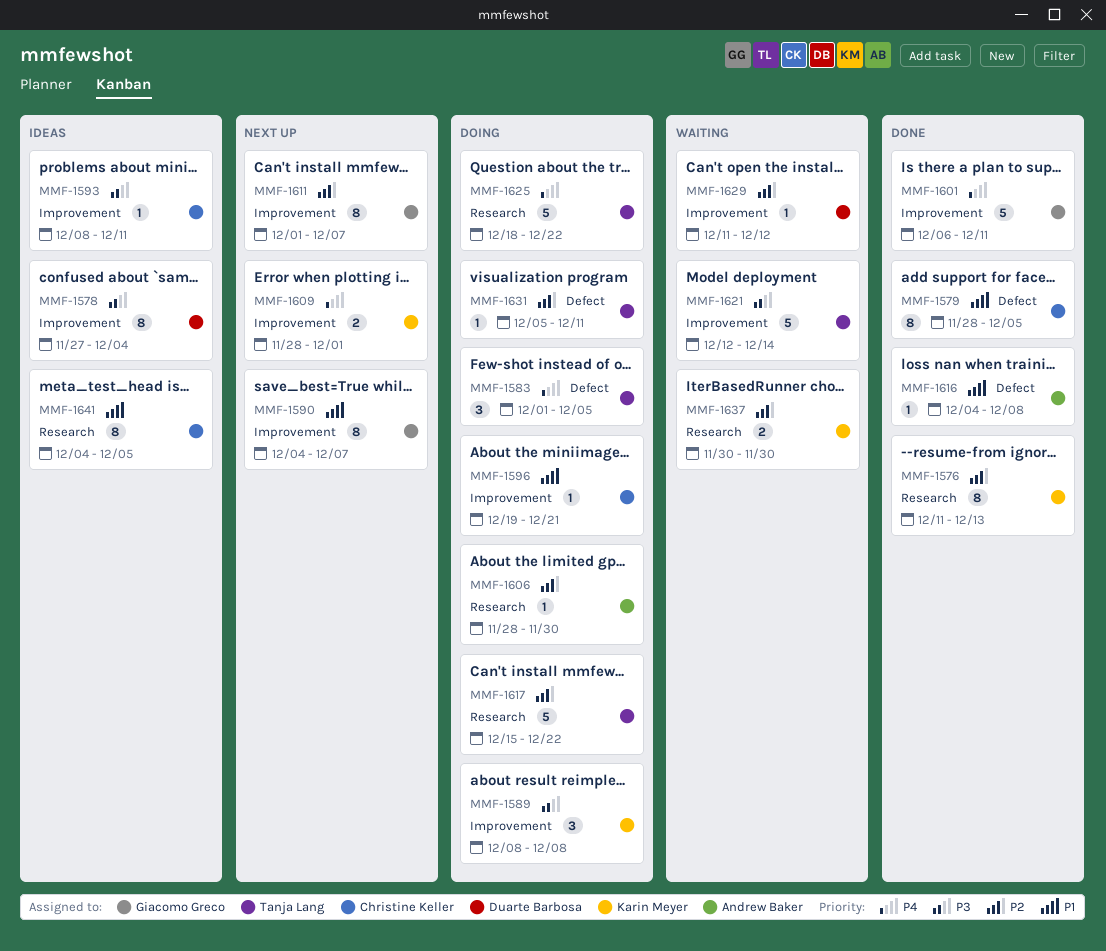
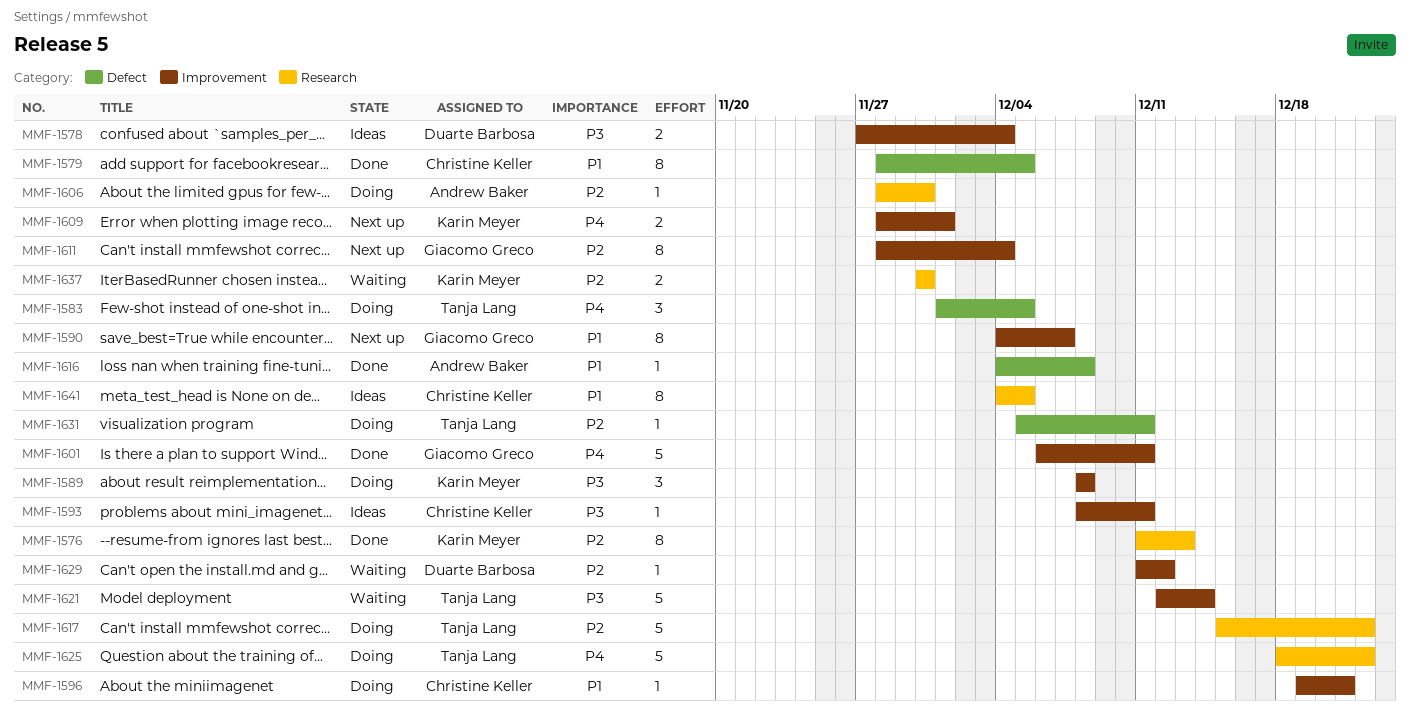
MMF-1578, estimate: 8 -> 2
MMF-1611, start: Dec 1 -> Nov 28
MMF-1611, due: Dec 7 -> Dec 4

